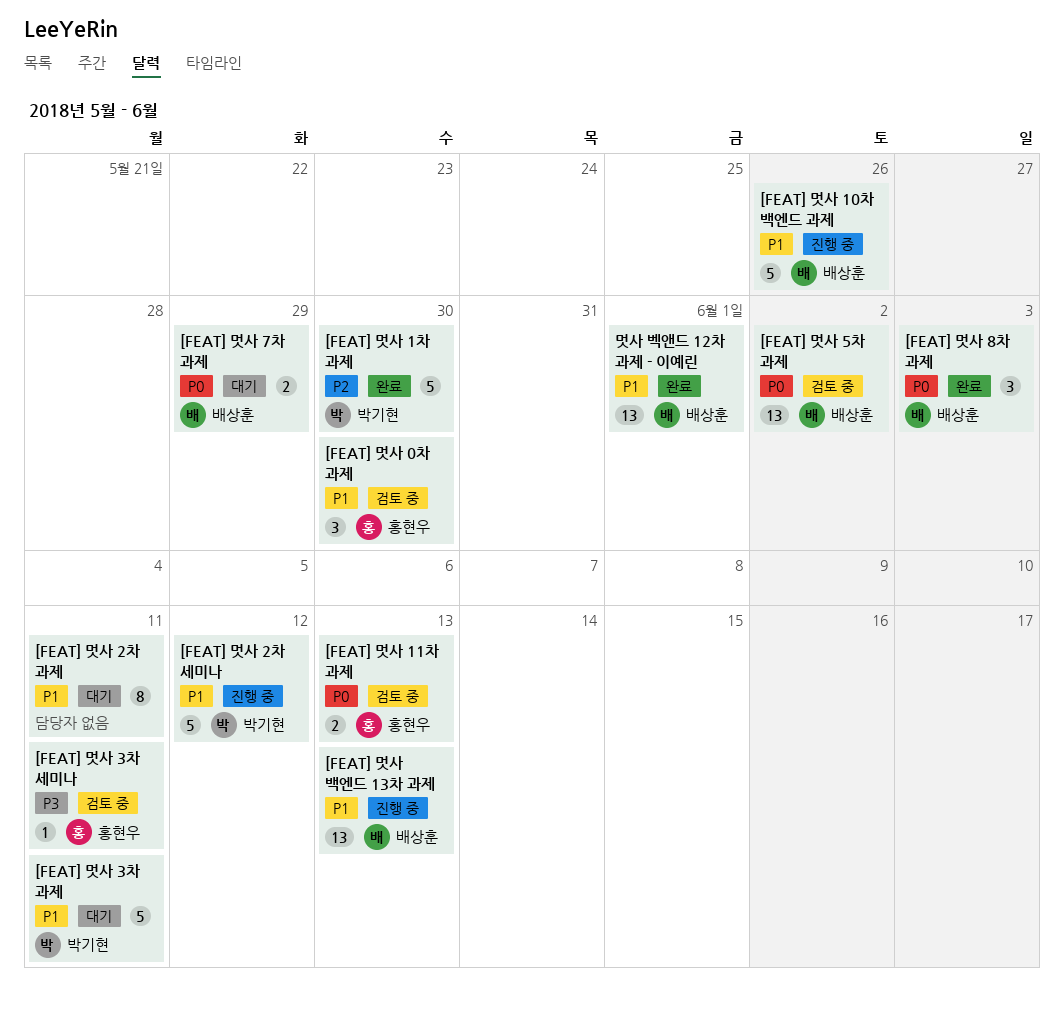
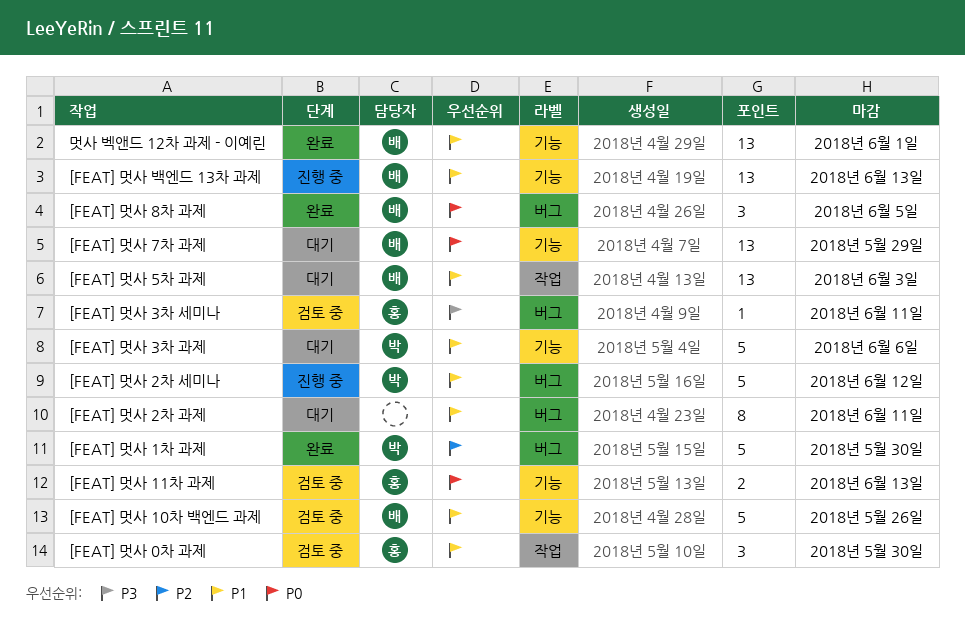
[FEAT] 멋사 10차 백엔드 과제, status: 진행 중 -> 검토 중
[FEAT] 멋사 3차 과제, due: Jun 11 -> Jun 6
[FEAT] 멋사 5차 과제, status: 검토 중 -> 대기
[FEAT] 멋사 5차 과제, priority: P0 -> P1
[FEAT] 멋사 5차 과제, due: Jun 2 -> Jun 3
[FEAT] 멋사 7차 과제, estimate: 2 -> 13
[FEAT] 멋사 8차 과제, due: Jun 3 -> Jun 5

